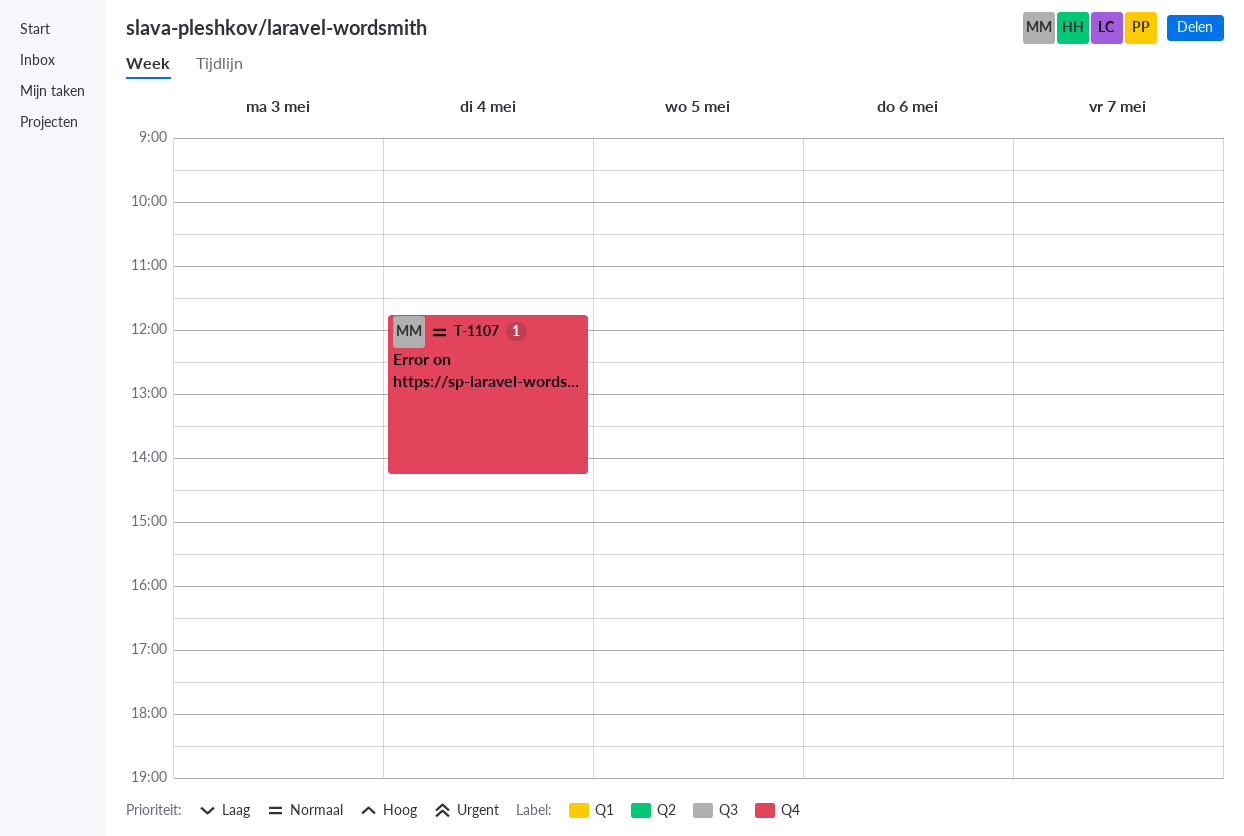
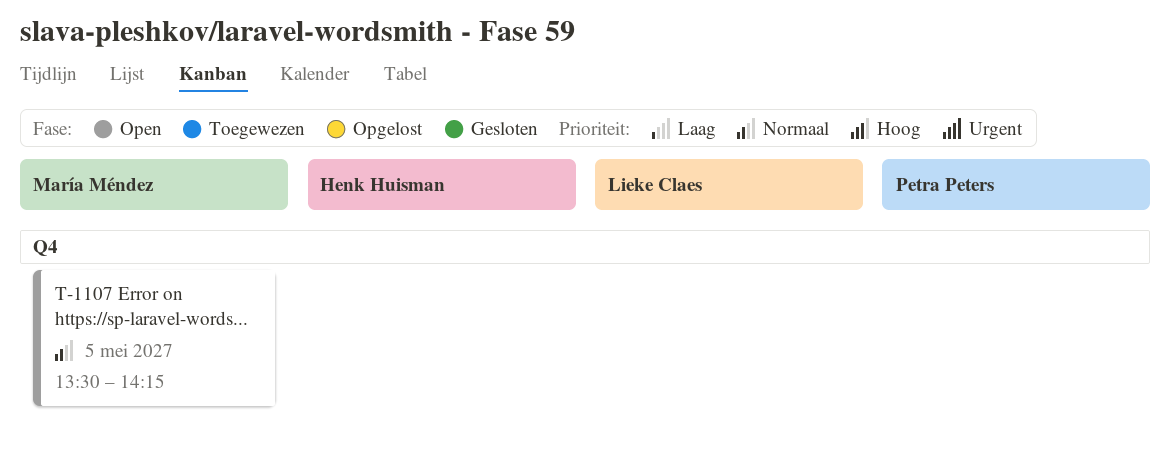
T-1107, day: May 4 -> May 5
T-1107, begins: 11:45 -> 13:30

